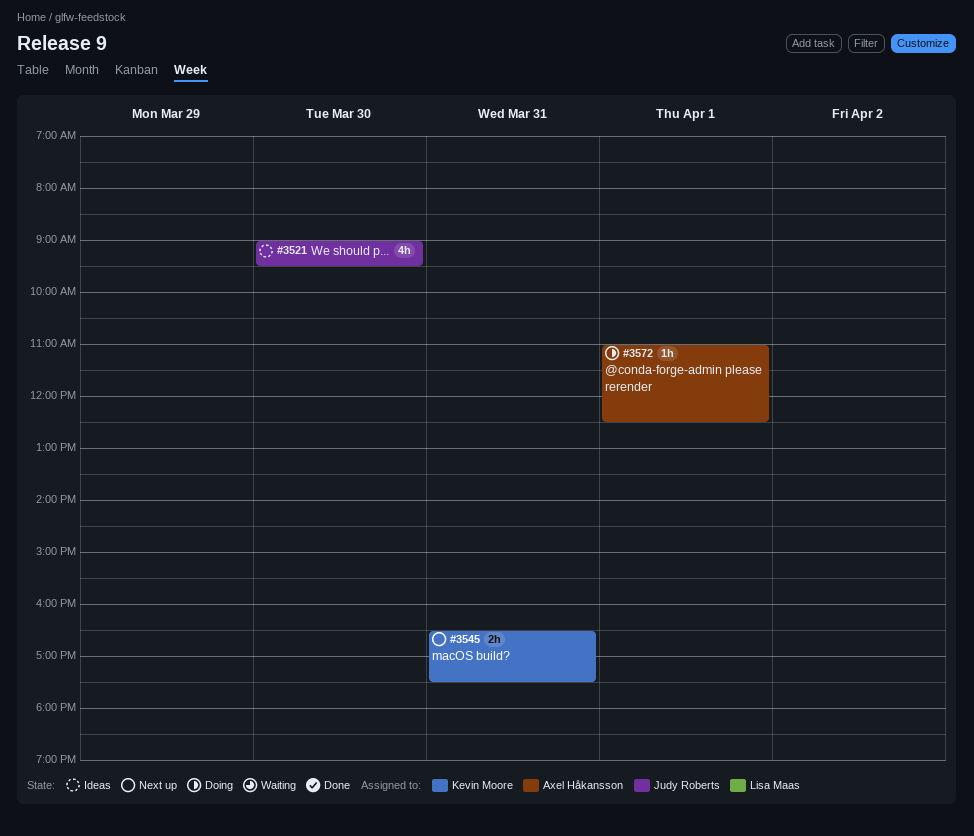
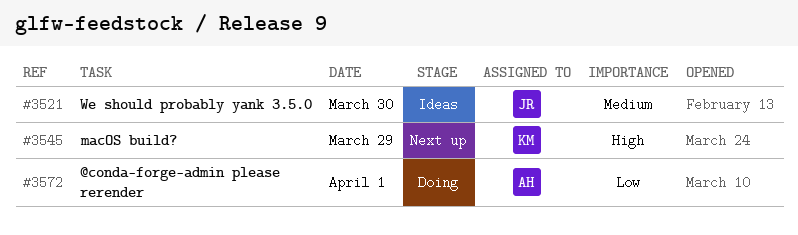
#3545, day: Mar 31 -> Mar 29

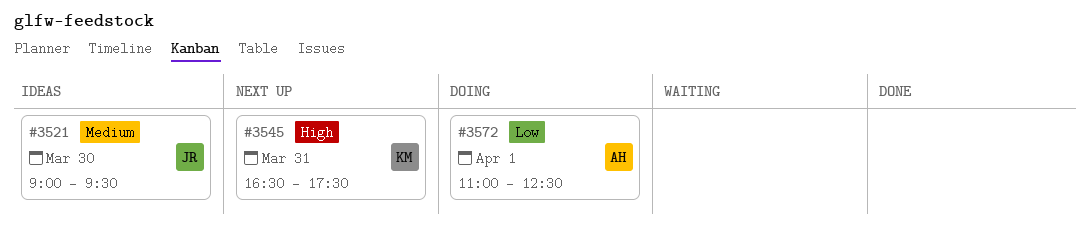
#3545, day: Mar 29 -> Mar 31

